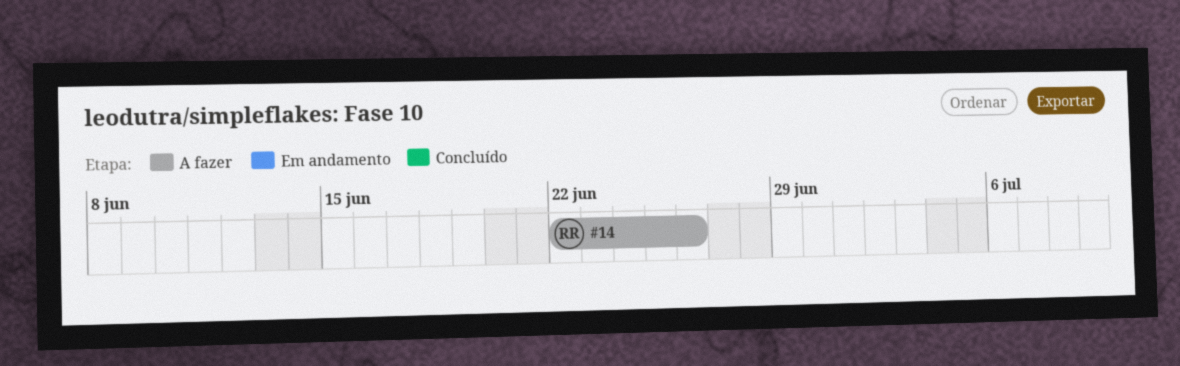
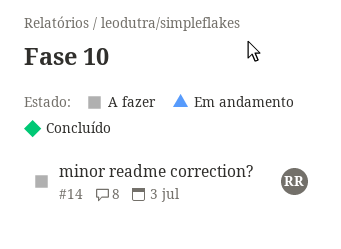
#14, due: Jun 26 -> Jul 3

